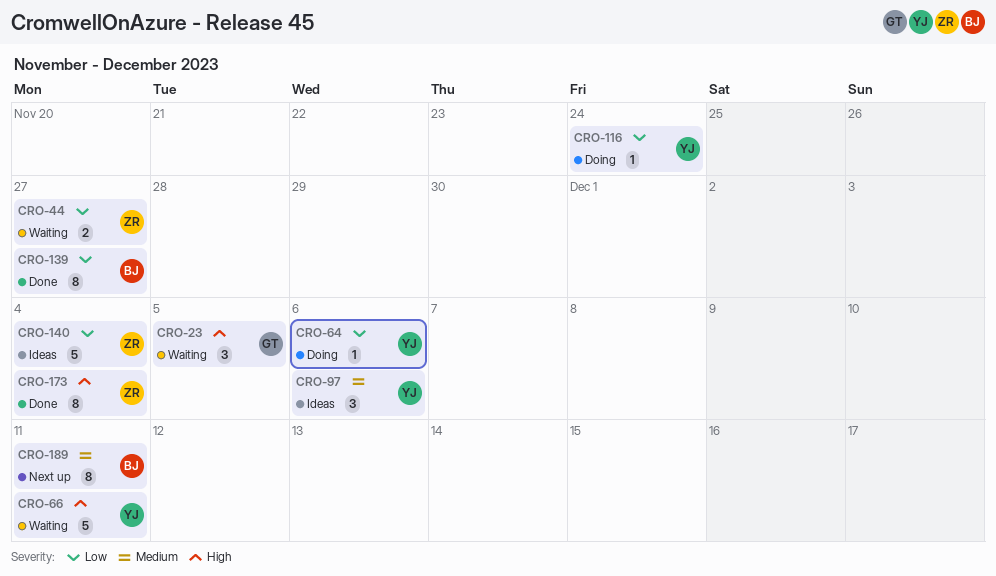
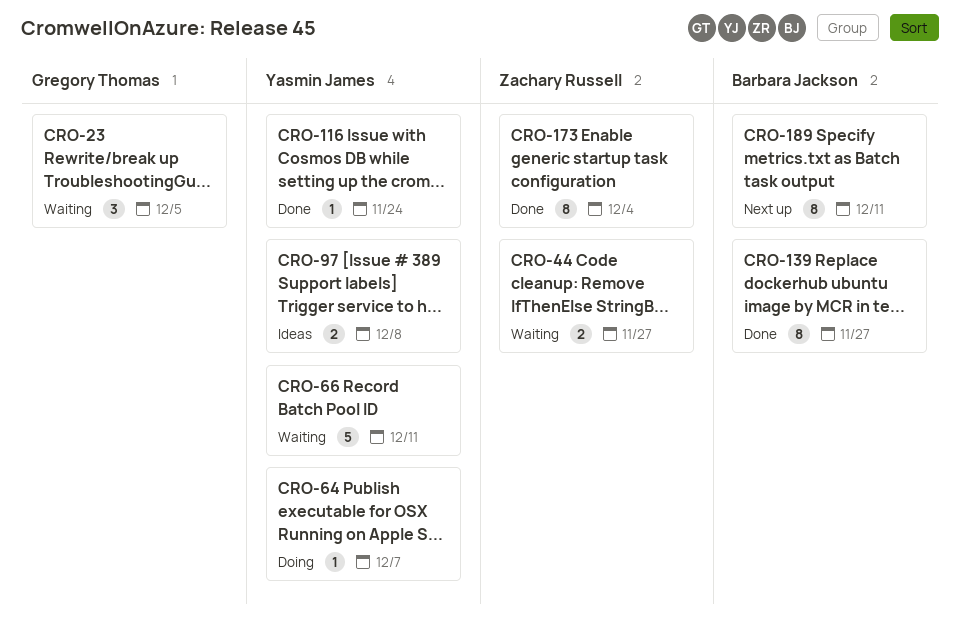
CRO-64, due: Dec 6 -> Dec 7
CRO-97, estimate: 3 -> 2
CRO-97, due: Dec 6 -> Dec 8
CRO-116, status: Doing -> Done
CRO-140: present -> none

